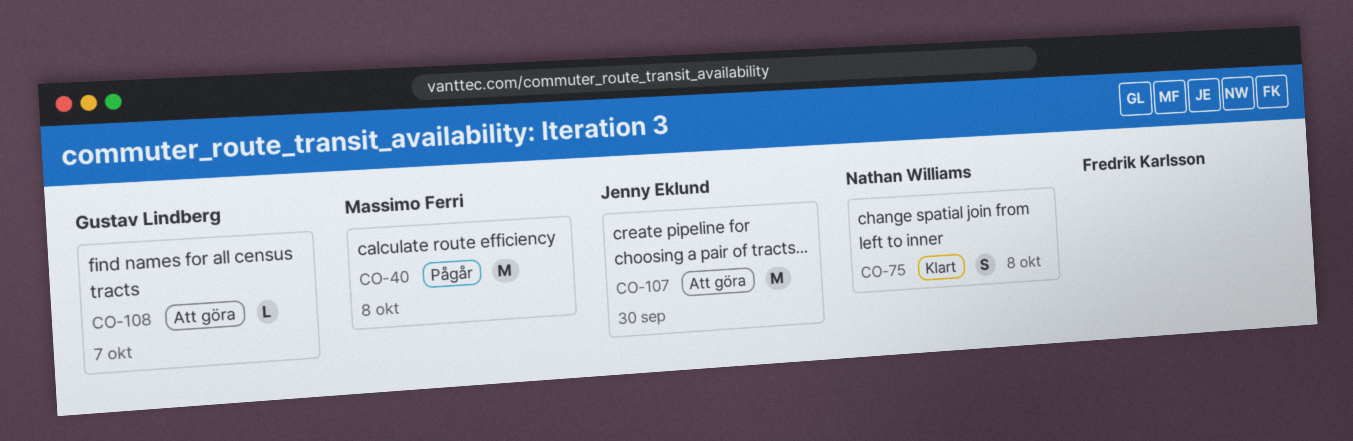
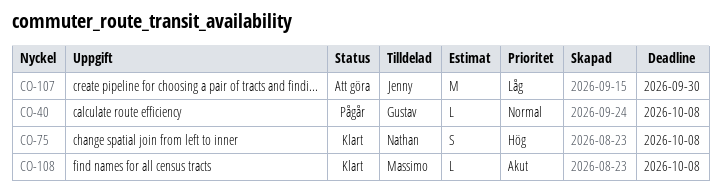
CO-40, owner: Massimo Ferri -> Gustav Lindberg
CO-40, estimate: M -> L
CO-108, status: Att göra -> Klart
CO-108, owner: Gustav Lindberg -> Massimo Ferri
CO-108, due: Oct 7 -> Oct 8

